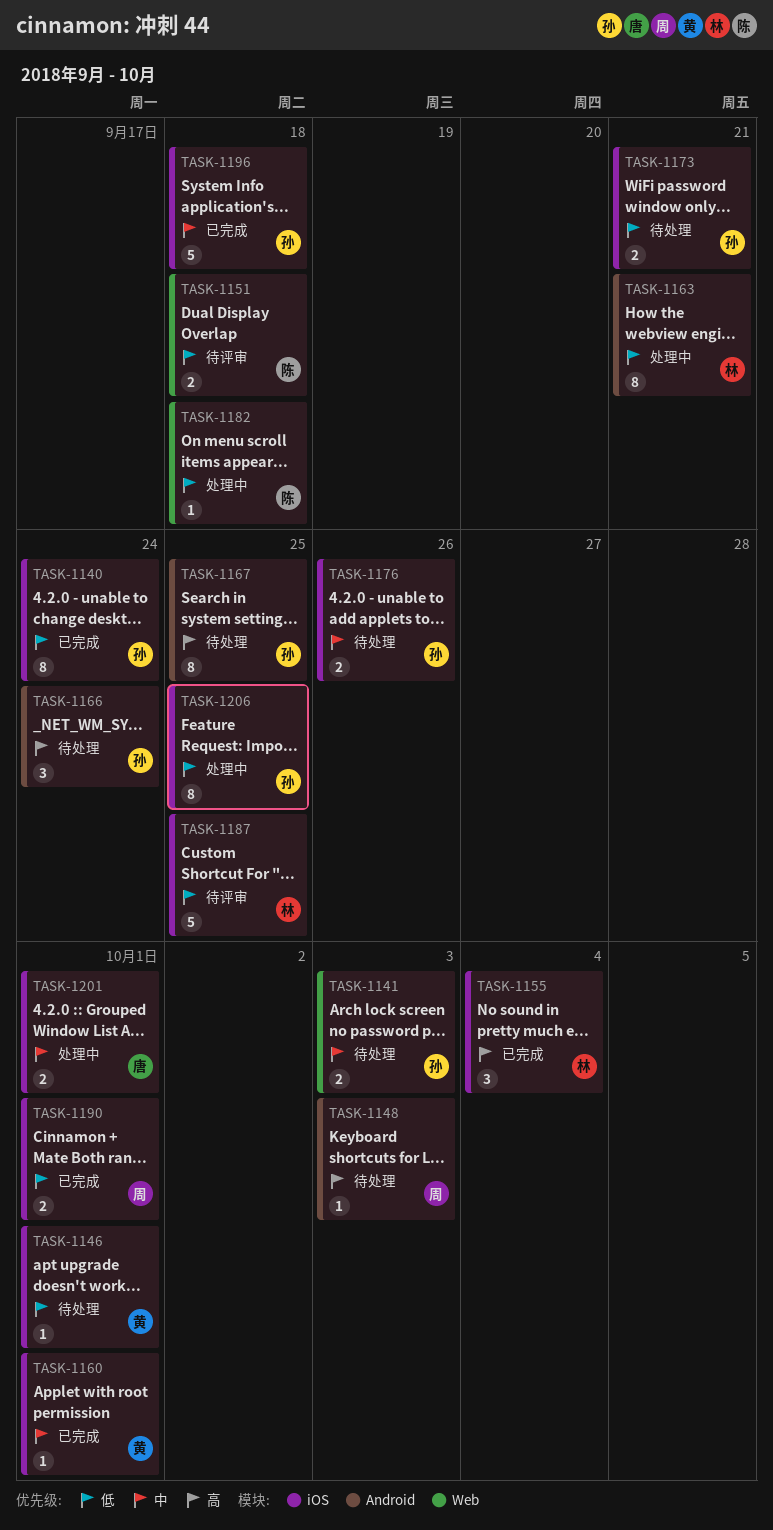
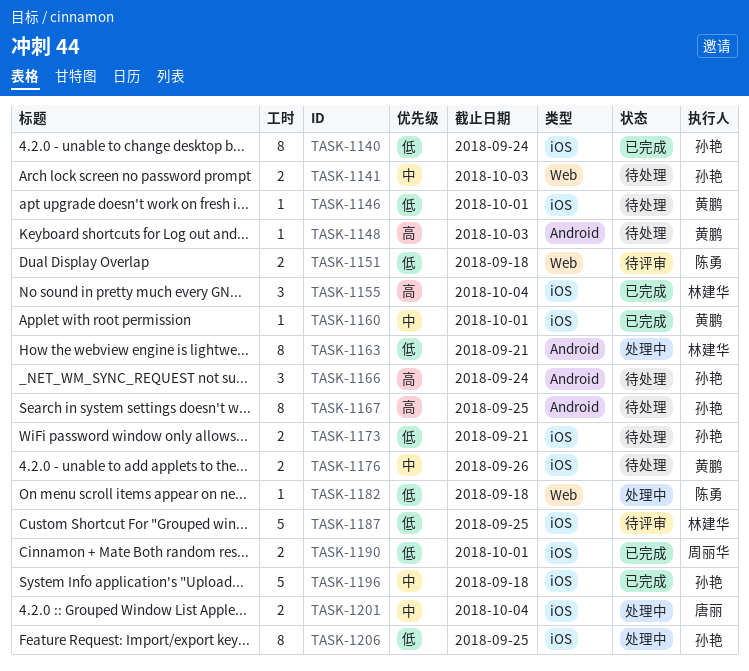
TASK-1148, owner: 周丽华 -> 黄鹏
TASK-1176, owner: 孙艳 -> 黄鹏
TASK-1201, due: Oct 1 -> Oct 4

